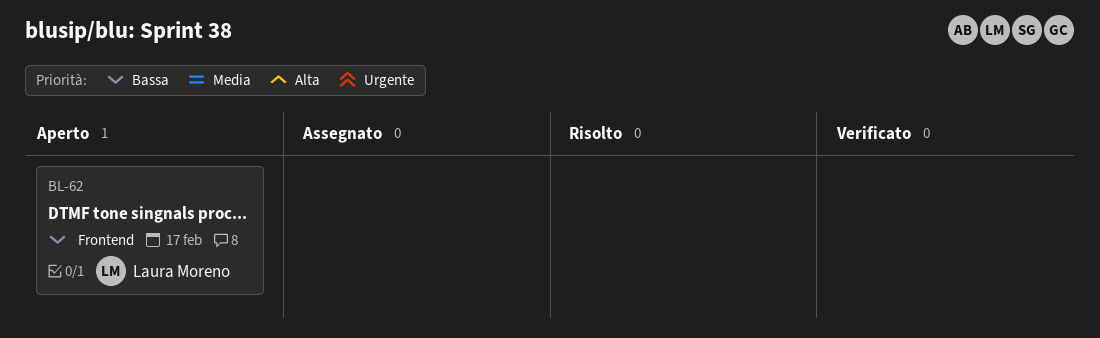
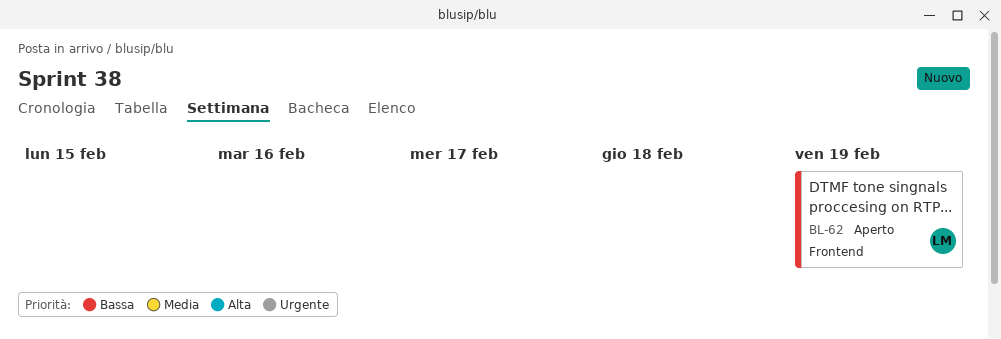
BL-62, due: Feb 17 -> Feb 19

